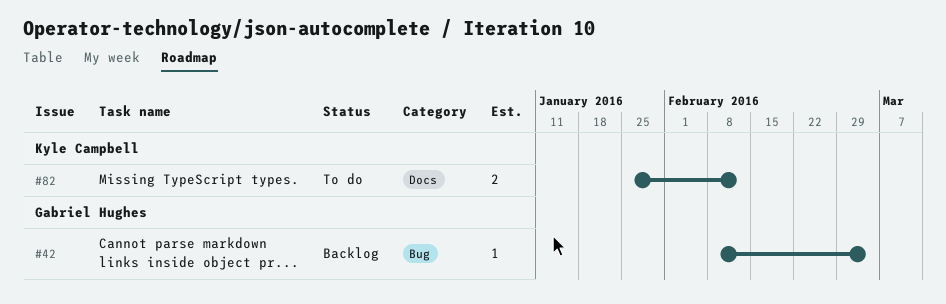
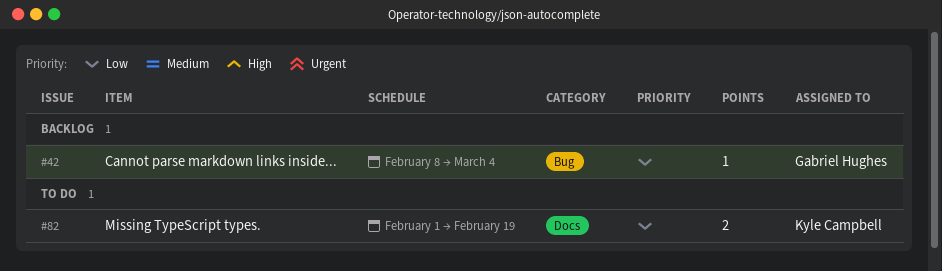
#82, start: Jan 25 -> Feb 1
#82, due: Feb 12 -> Feb 19

